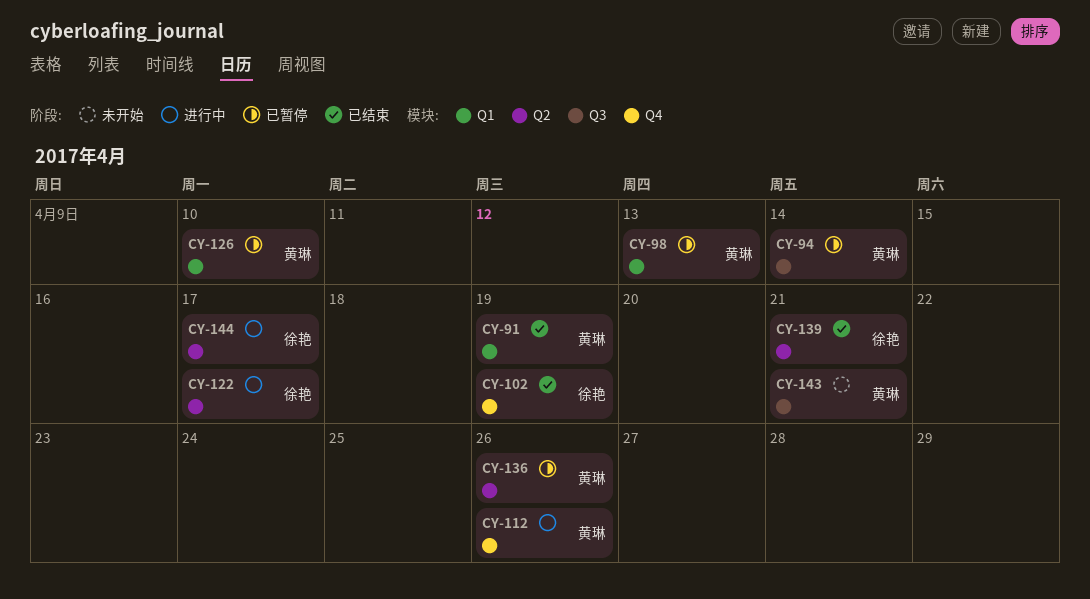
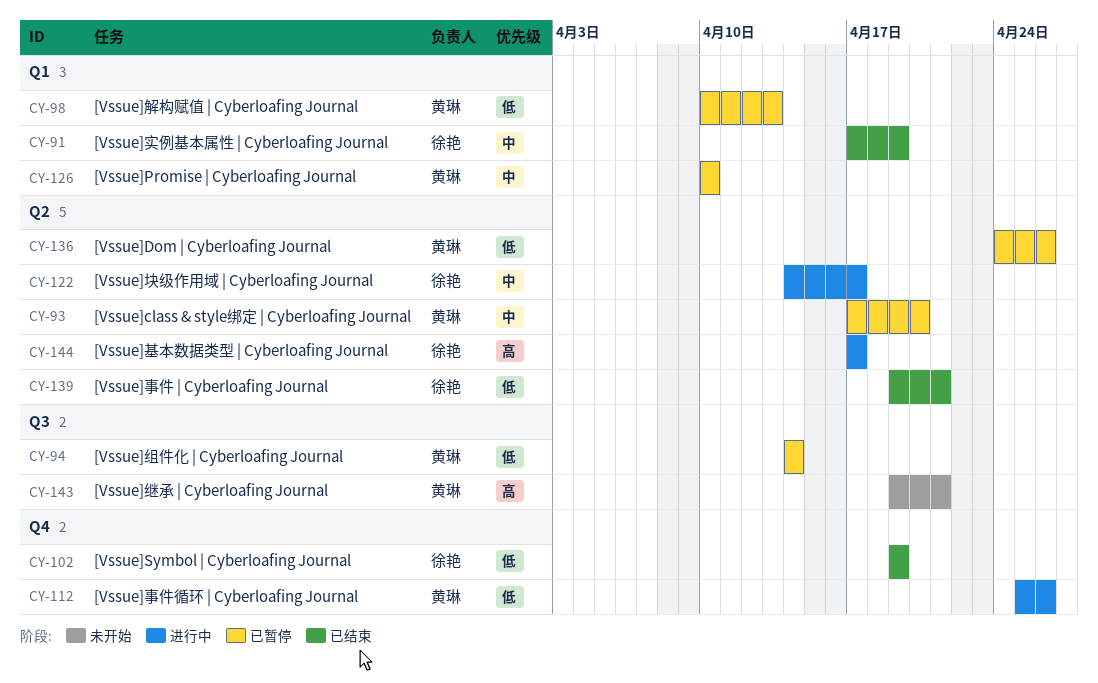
CY-91, owner: 黄琳 -> 徐艳
CY-93: none -> present

